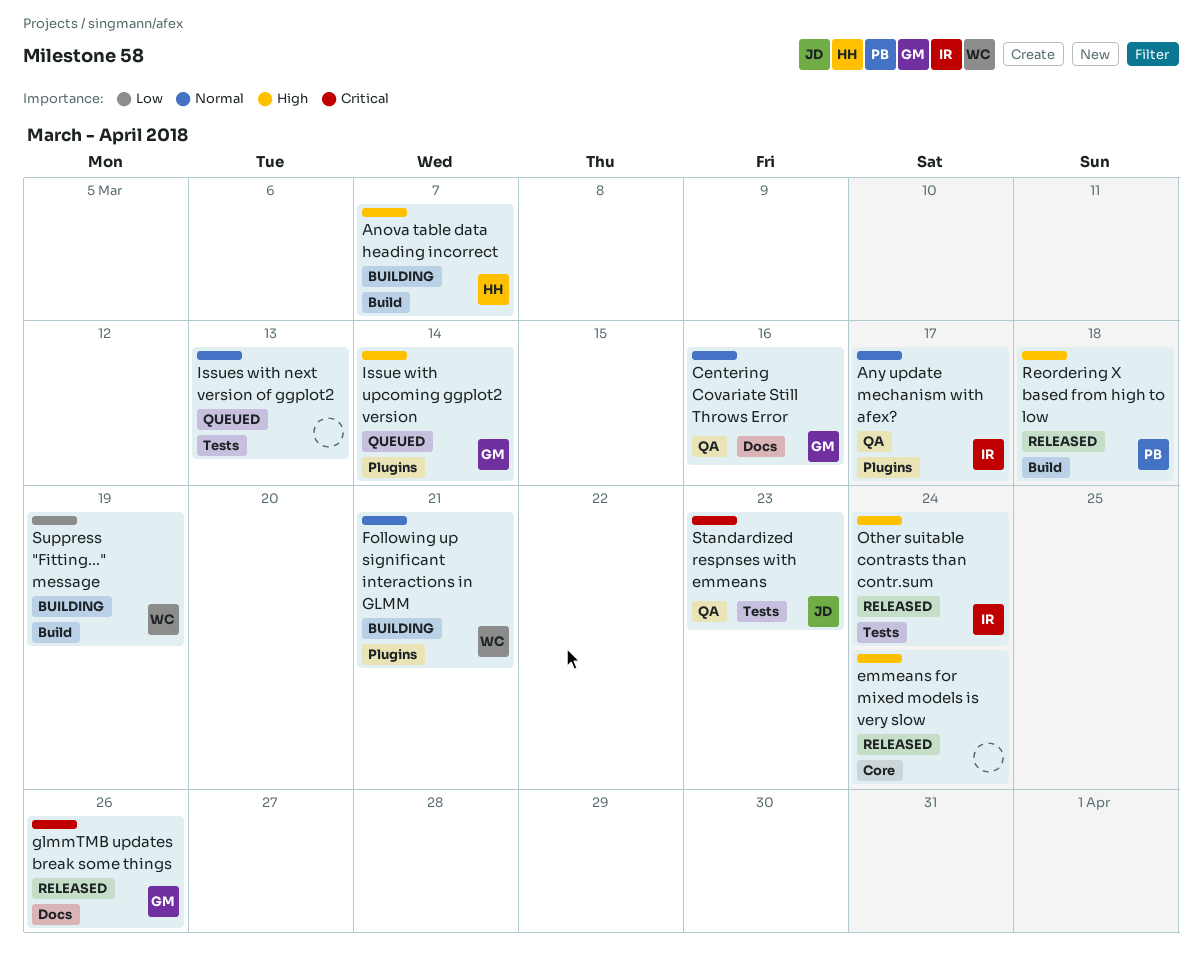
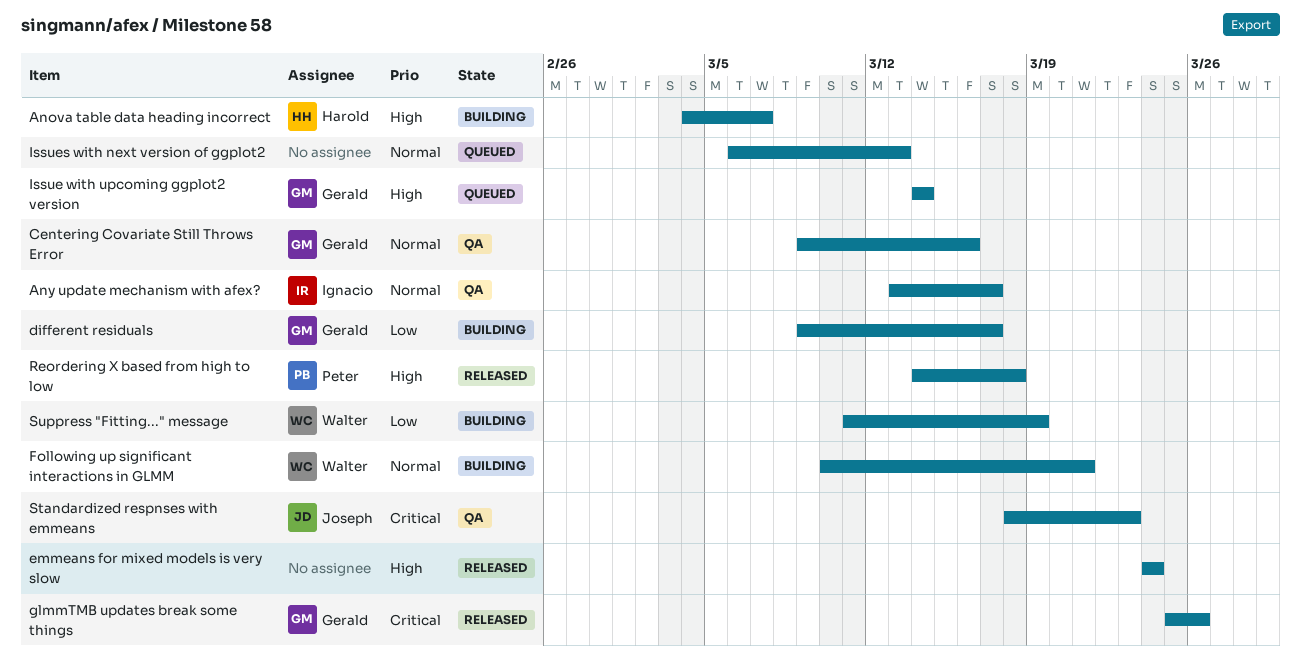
different residuals: none -> present
Other suitable contrasts than contr.sum: present -> none

